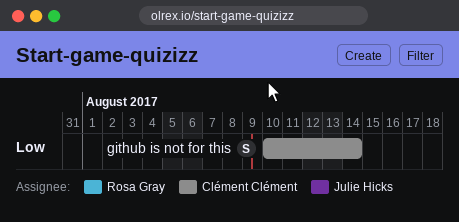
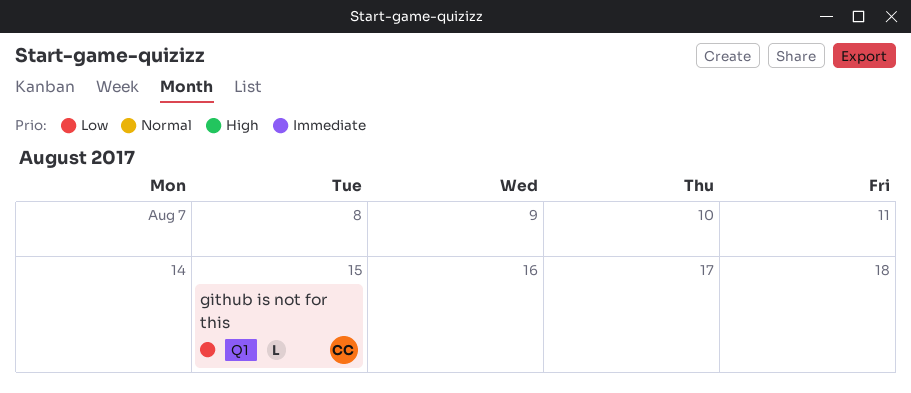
github is not for this, estimate: S -> L
github is not for this, due: Aug 14 -> Aug 15

